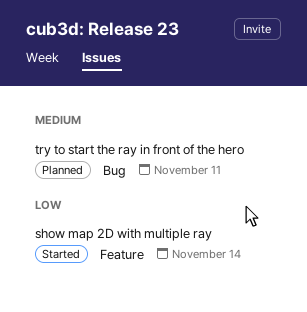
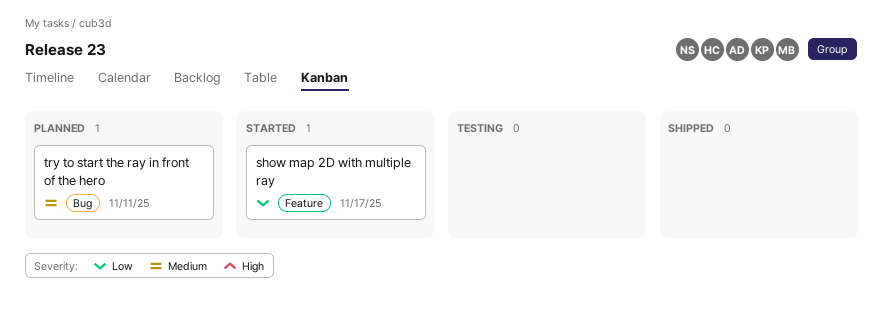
show map 2D with multiple ray, due: Nov 14 -> Nov 17

